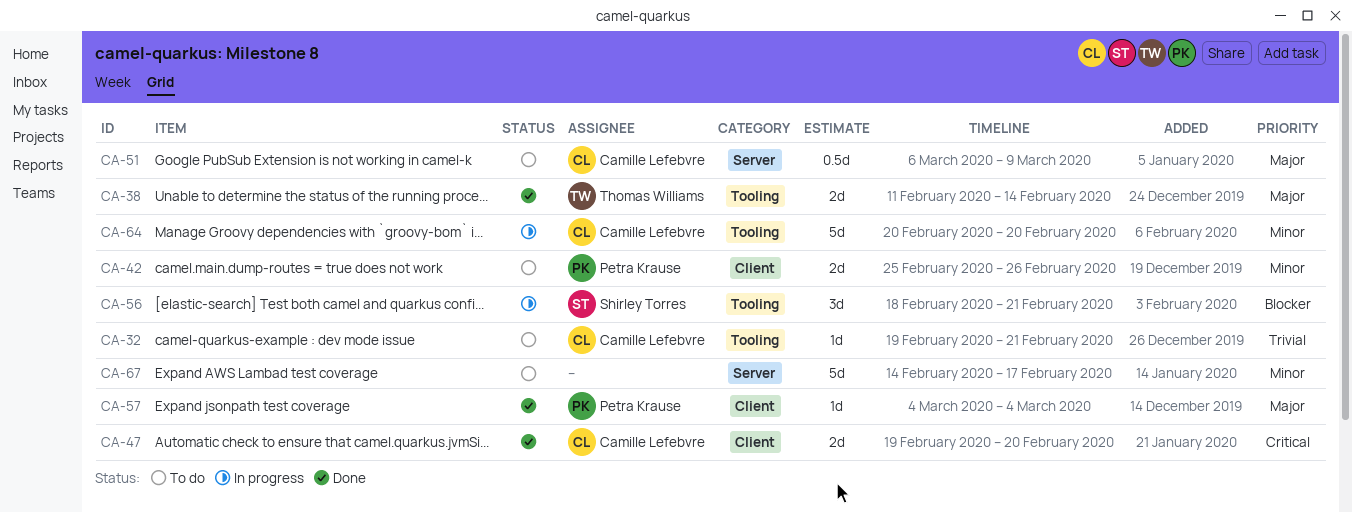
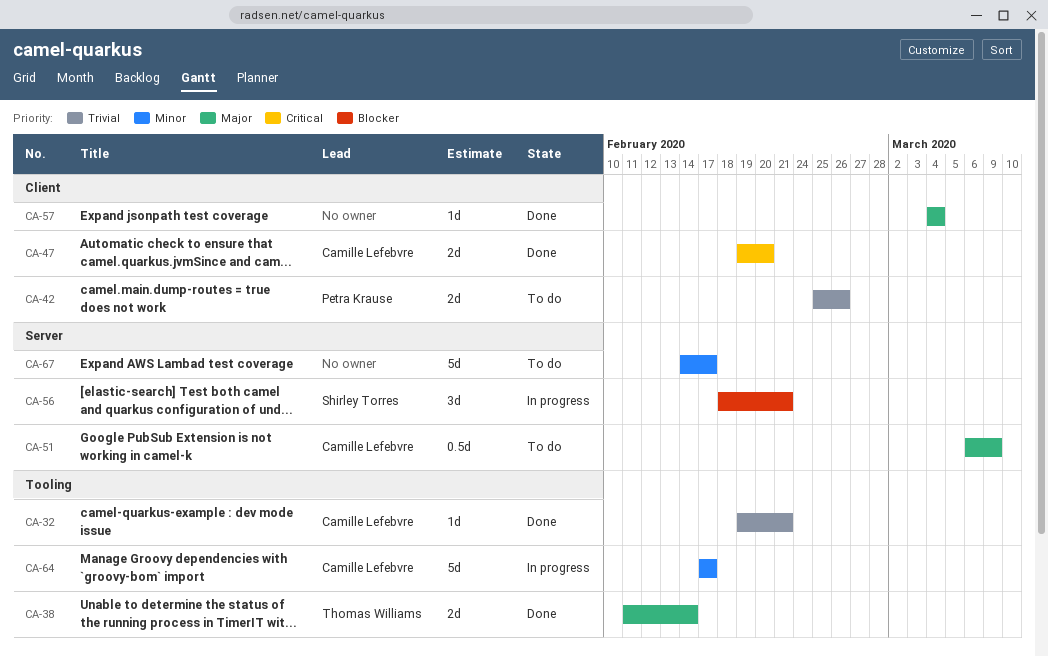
CA-32, status: To do -> Done
CA-42, priority: Minor -> Trivial
CA-56, label: Tooling -> Server
CA-57, owner: Petra Krause -> none
CA-64, start: Feb 20 -> Feb 17
CA-64, due: Feb 20 -> Feb 17

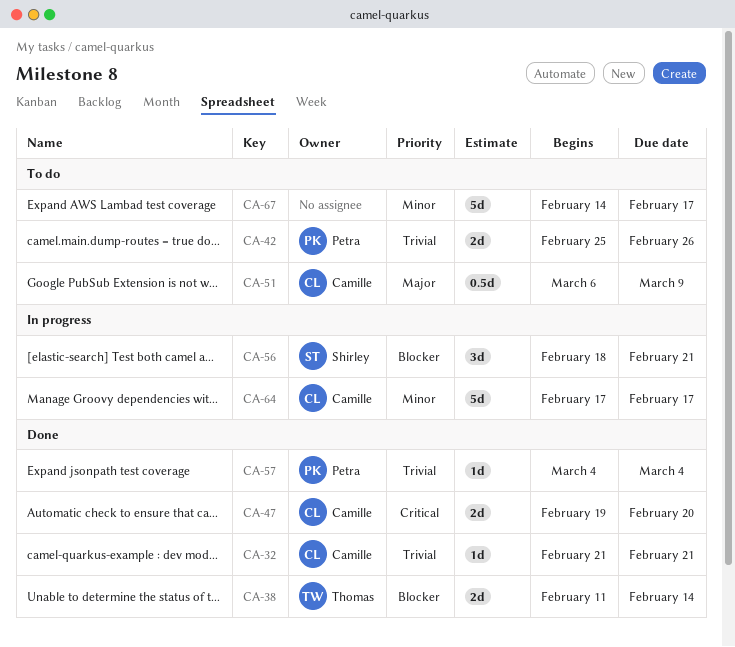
CA-32, start: Feb 19 -> Feb 21
CA-38, priority: Major -> Blocker
CA-57, owner: none -> Petra Krause
CA-57, priority: Major -> Trivial

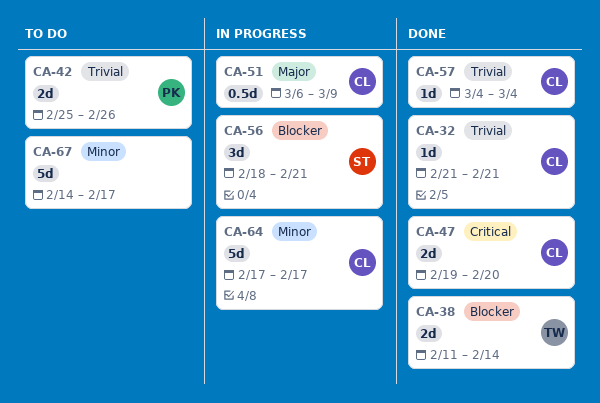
CA-51, status: To do -> In progress
CA-57, owner: Petra -> Camille

